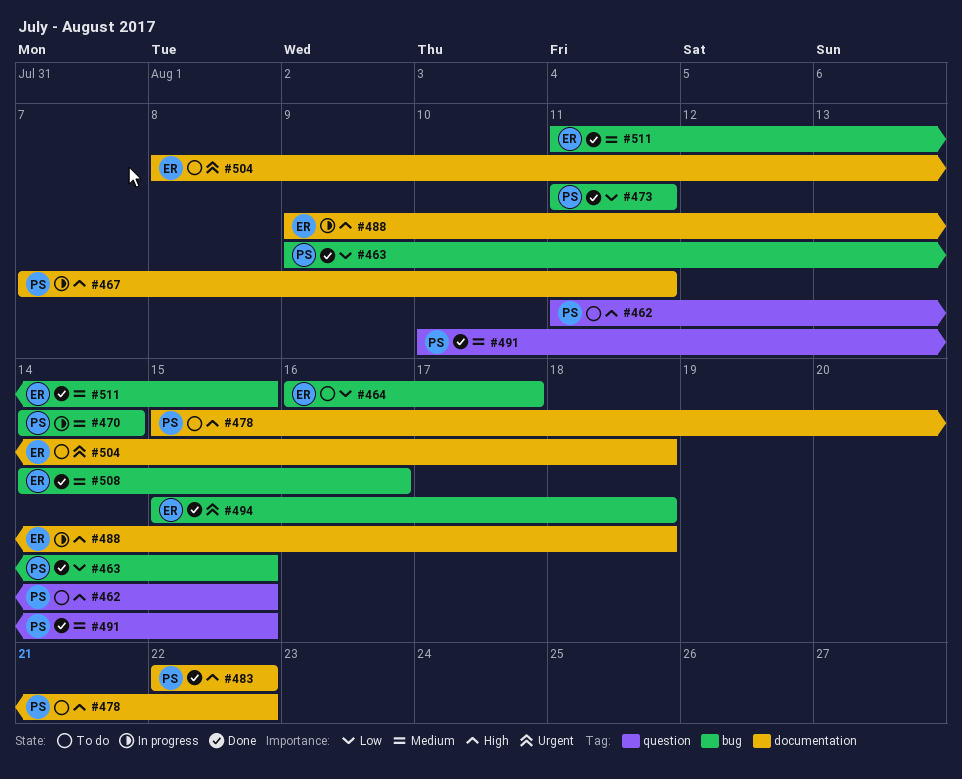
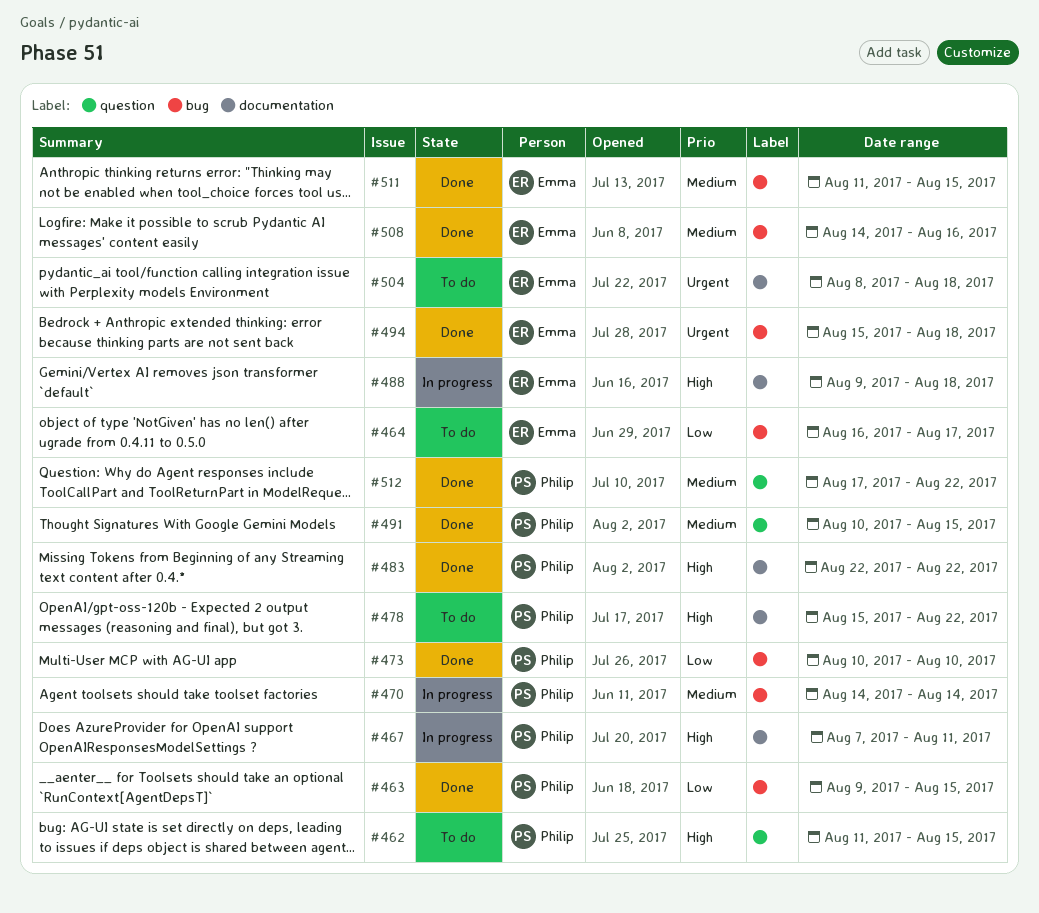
#473, start: Aug 11 -> Aug 10
#473, due: Aug 11 -> Aug 10
#512: none -> present

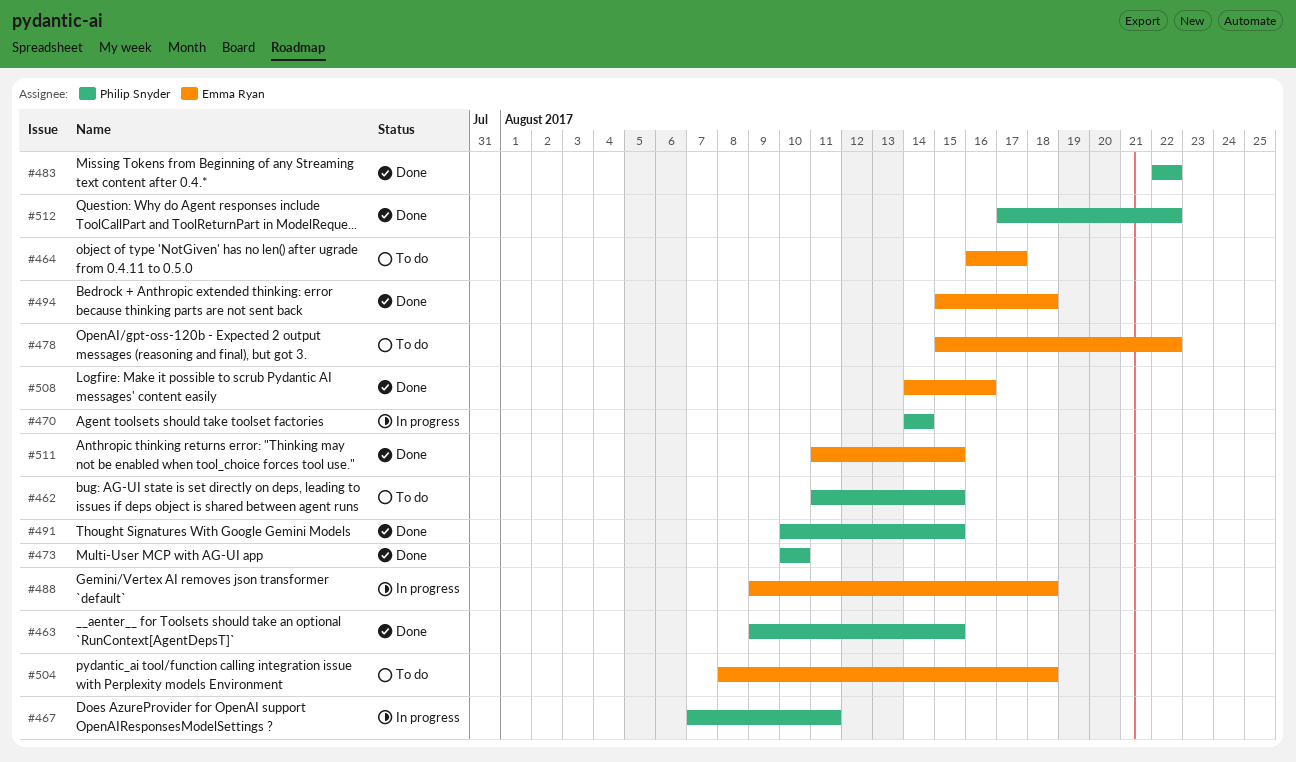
#478, owner: Philip Snyder -> Emma Ryan

